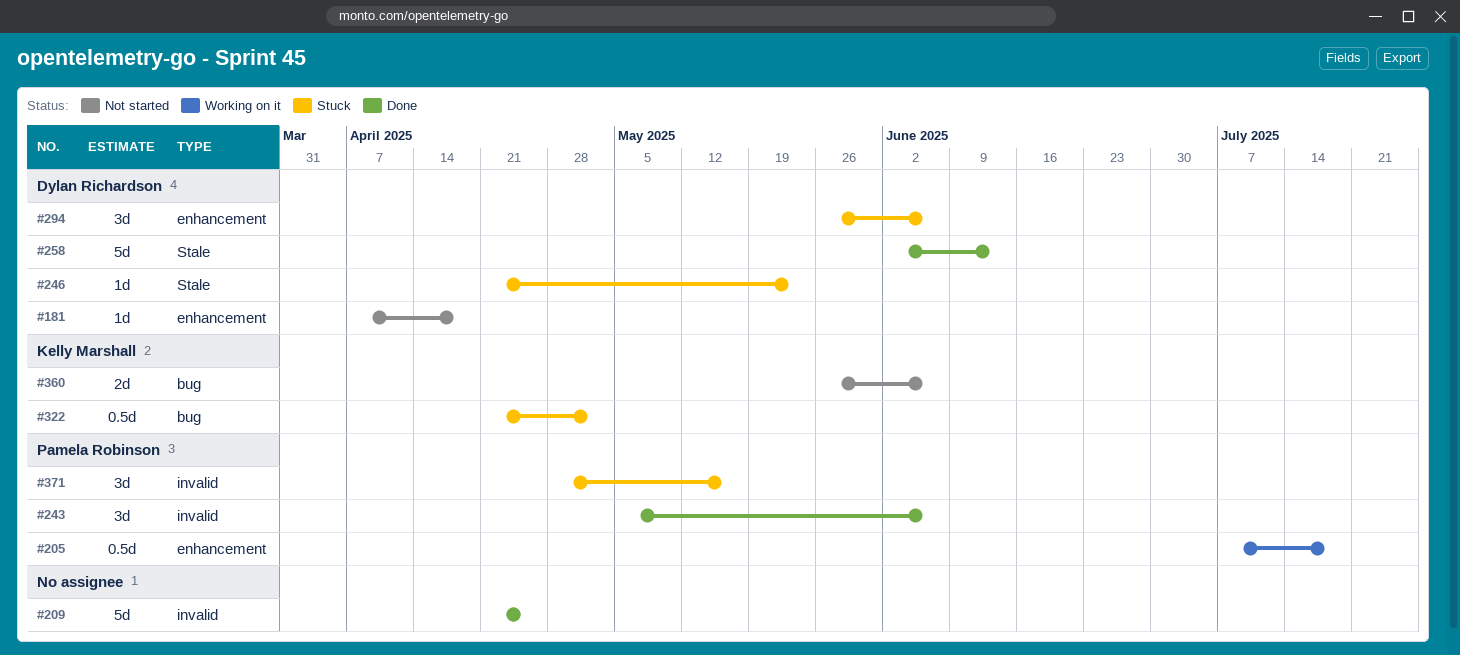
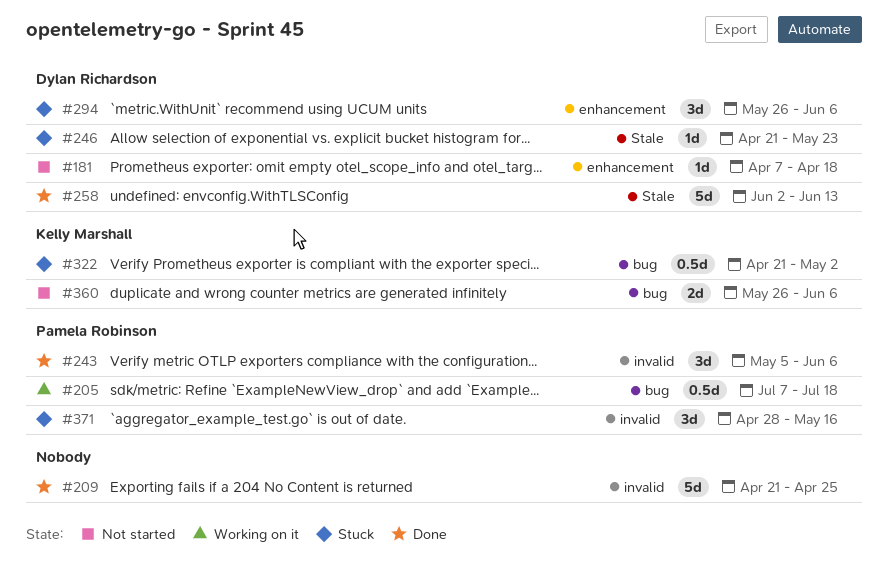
#205, label: enhancement -> bug

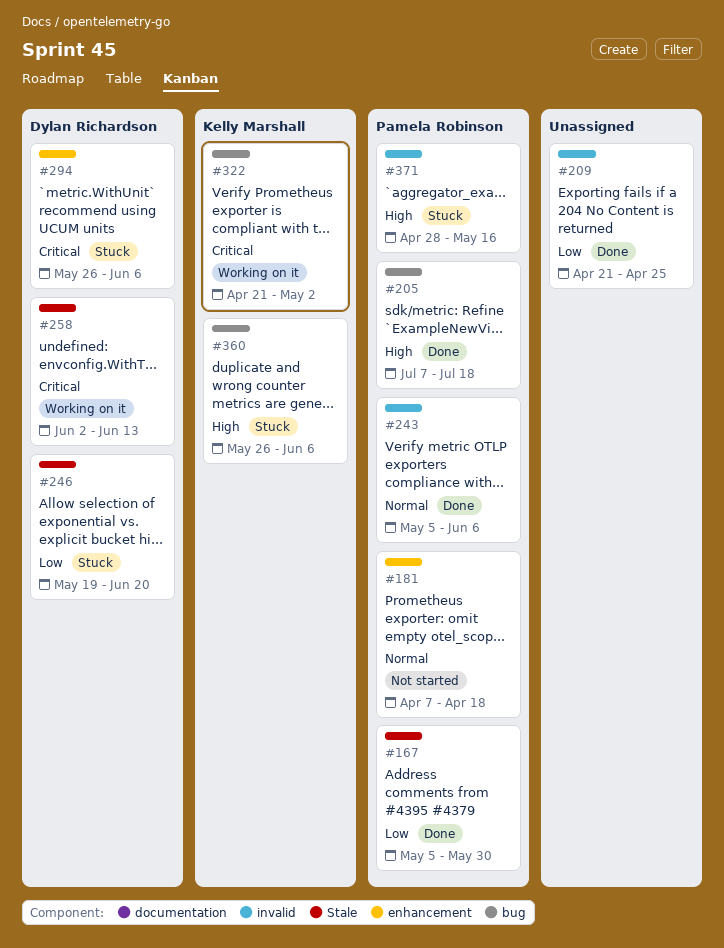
#167: none -> present
#181, owner: Dylan Richardson -> Pamela Robinson
#205, status: Working on it -> Done
#246, start: Apr 21 -> May 19
#246, due: May 23 -> Jun 20
#258, status: Done -> Working on it
#322, status: Stuck -> Working on it
#360, status: Not started -> Stuck

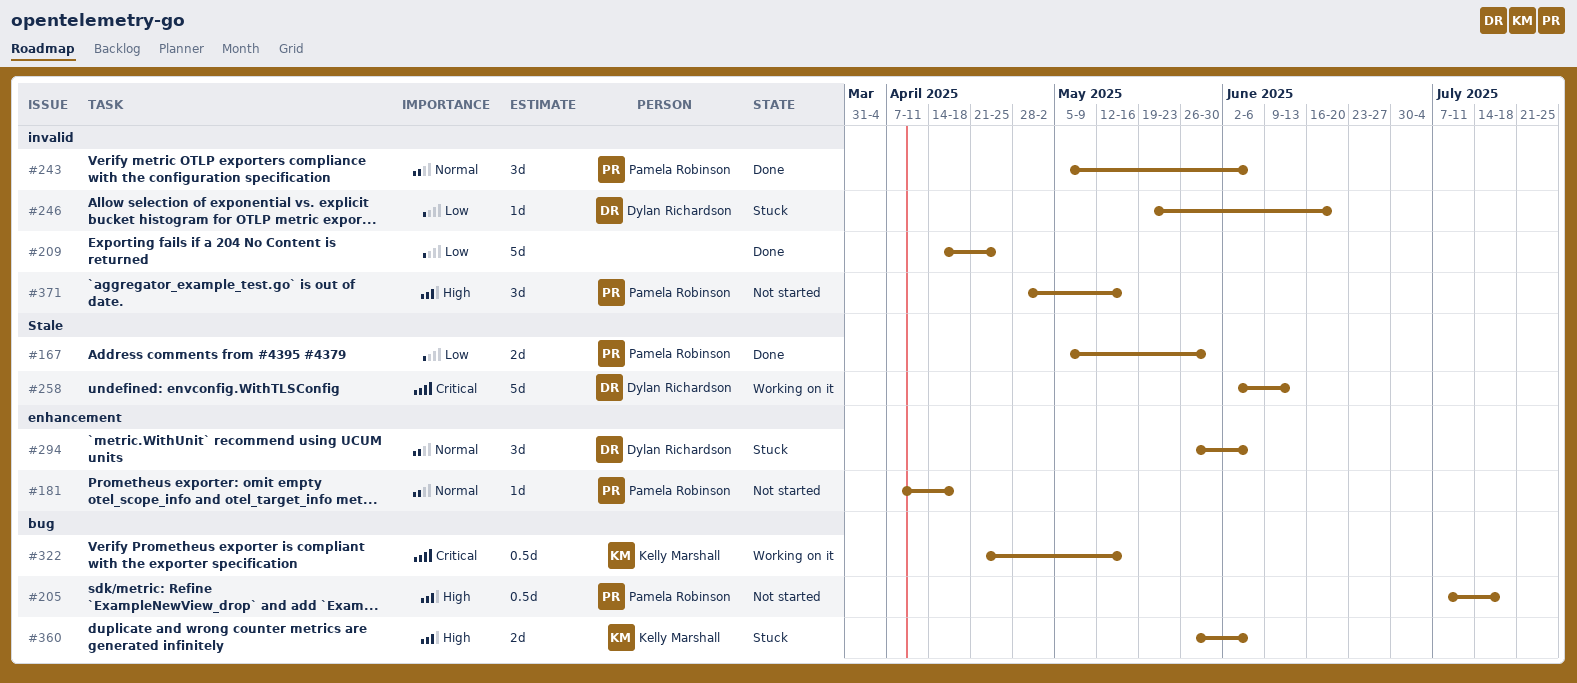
#205, status: Done -> Not started
#209, start: Apr 21 -> Apr 14
#246, label: Stale -> invalid
#294, priority: Critical -> Normal
#322, due: May 2 -> May 16
#371, status: Stuck -> Not started

